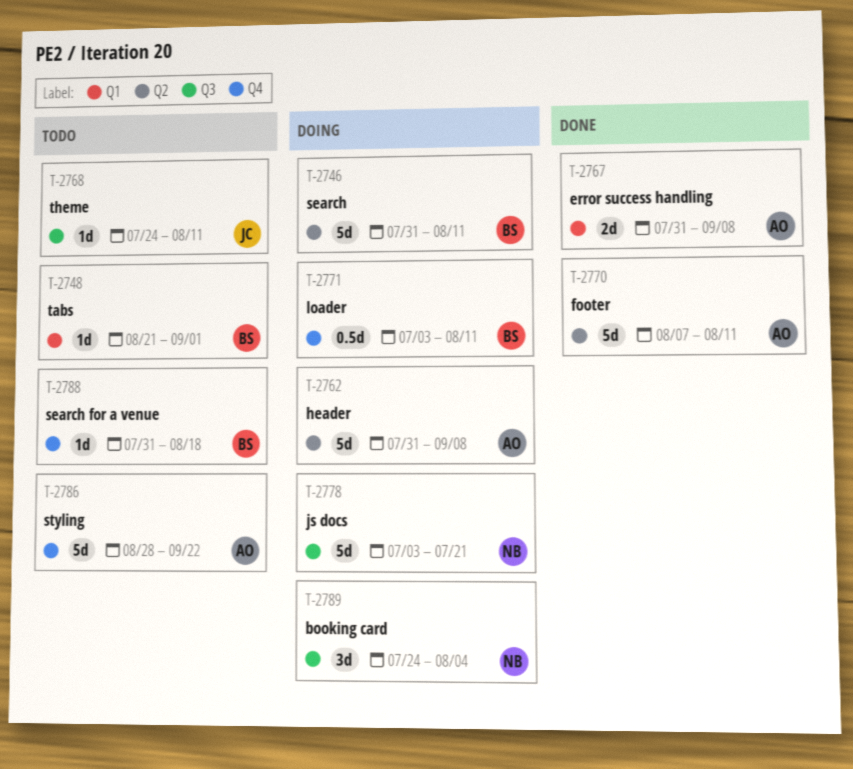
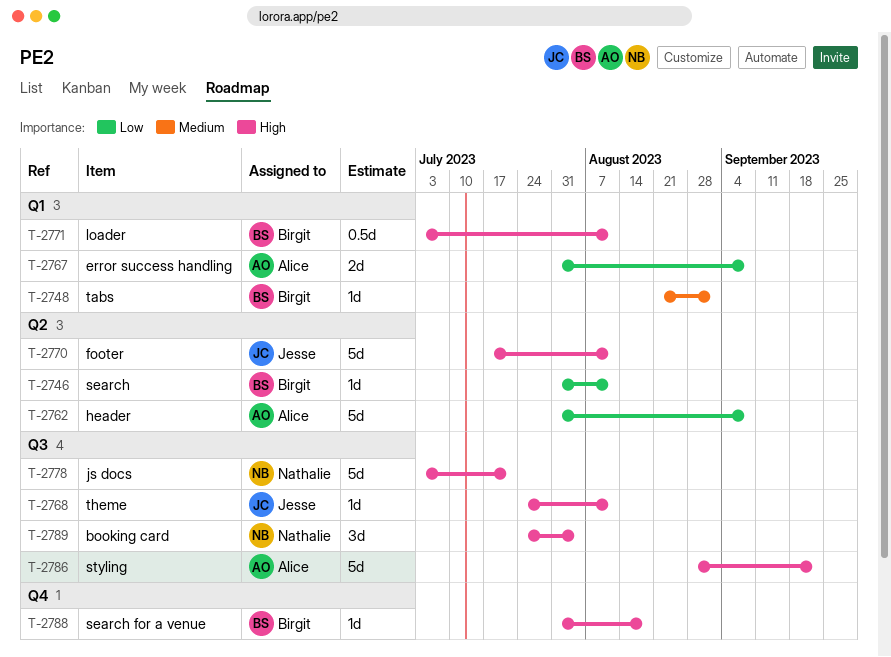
T-2746, estimate: 5d -> 1d
T-2770, owner: Alice -> Jesse
T-2770, start: Aug 7 -> Jul 17
T-2771, label: Q4 -> Q1
T-2786, label: Q4 -> Q3

